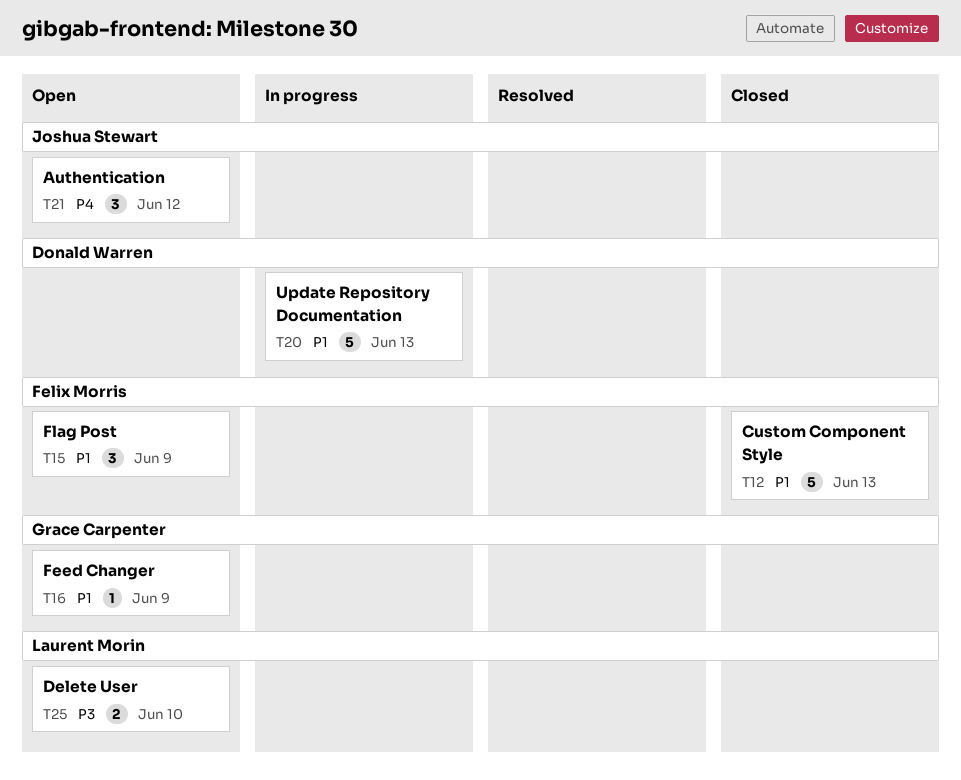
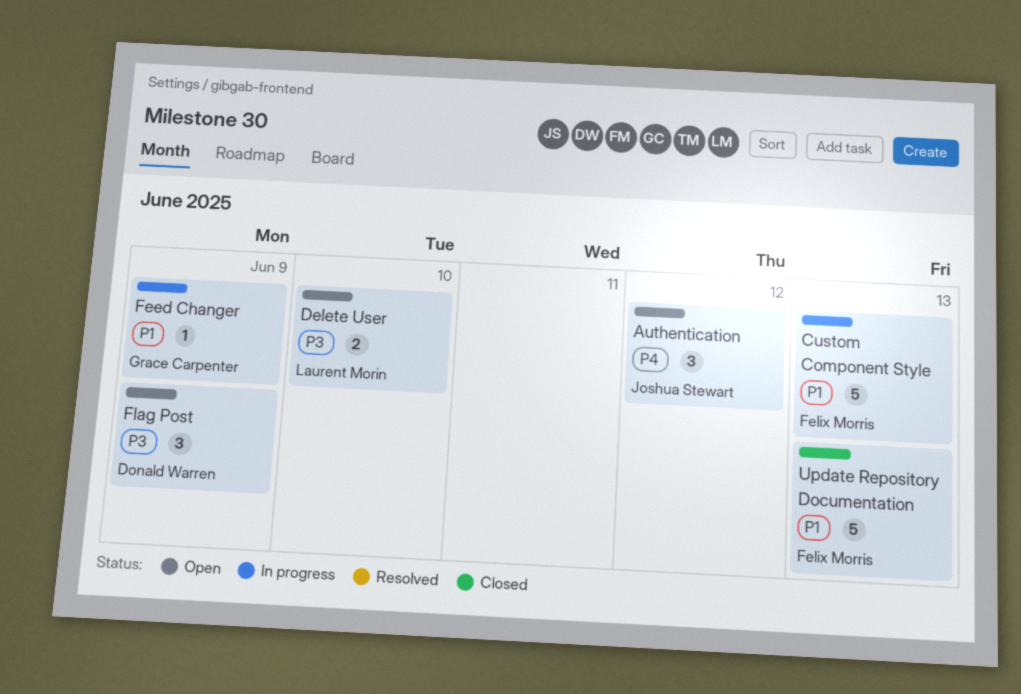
Custom Component Style, status: Closed -> In progress
Feed Changer, status: Open -> In progress
Flag Post, owner: Felix Morris -> Donald Warren
Flag Post, priority: P1 -> P3
Update Repository Documentation, status: In progress -> Closed
Update Repository Documentation, owner: Donald Warren -> Felix Morris

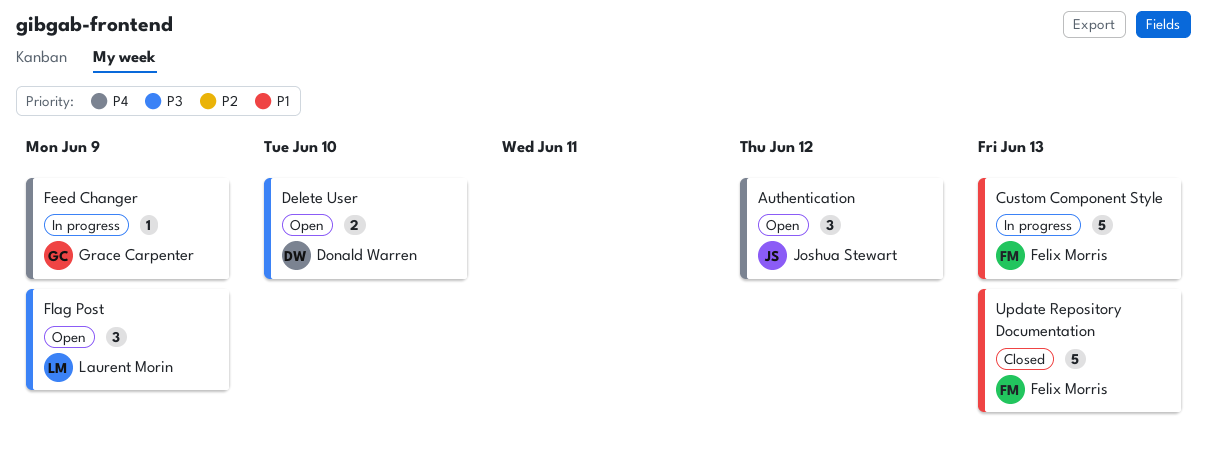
Delete User, owner: Laurent Morin -> Donald Warren
Feed Changer, priority: P1 -> P4
Flag Post, owner: Donald Warren -> Laurent Morin

